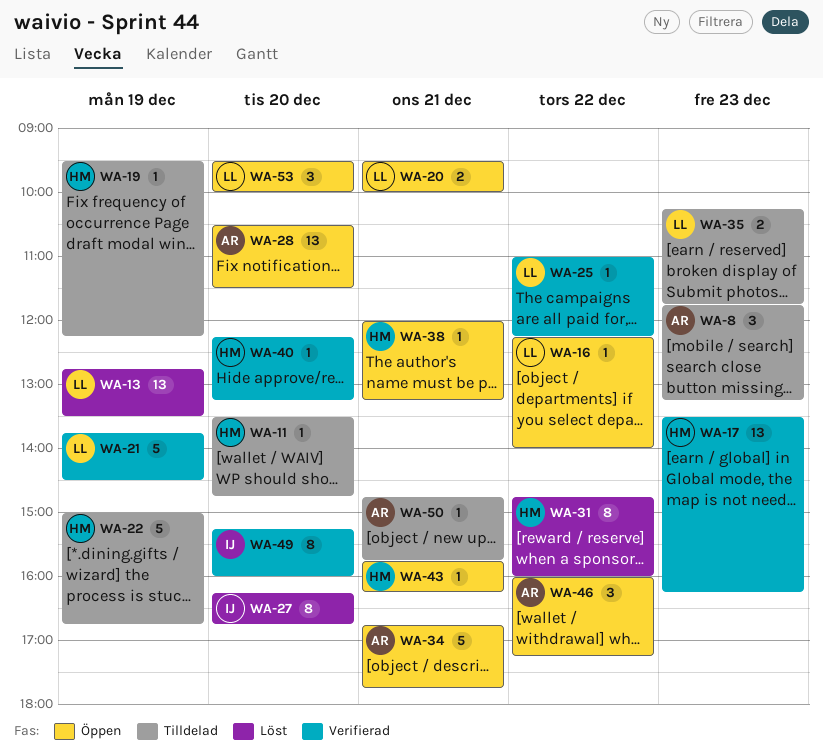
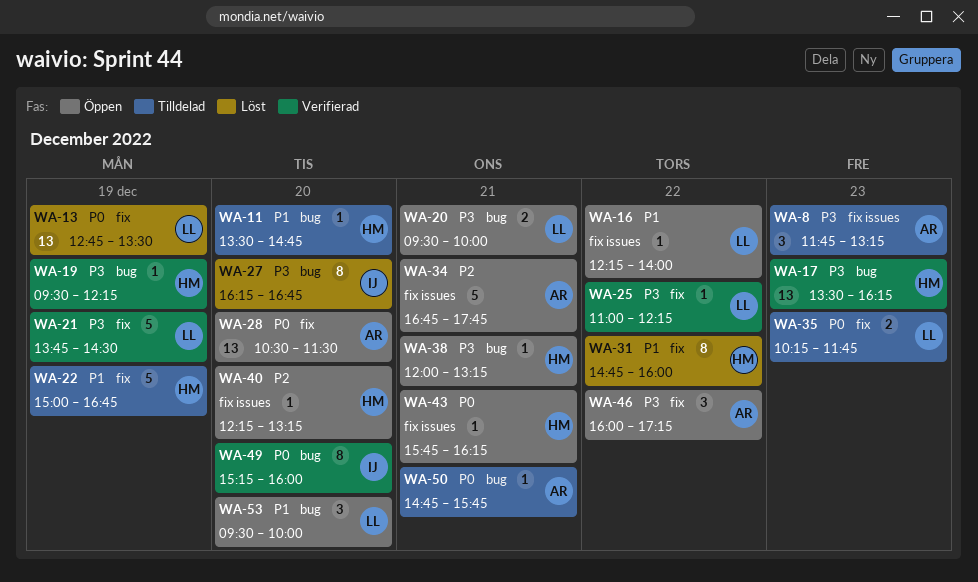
WA-19, status: Tilldelad -> Verifierad
WA-40, status: Verifierad -> Öppen

